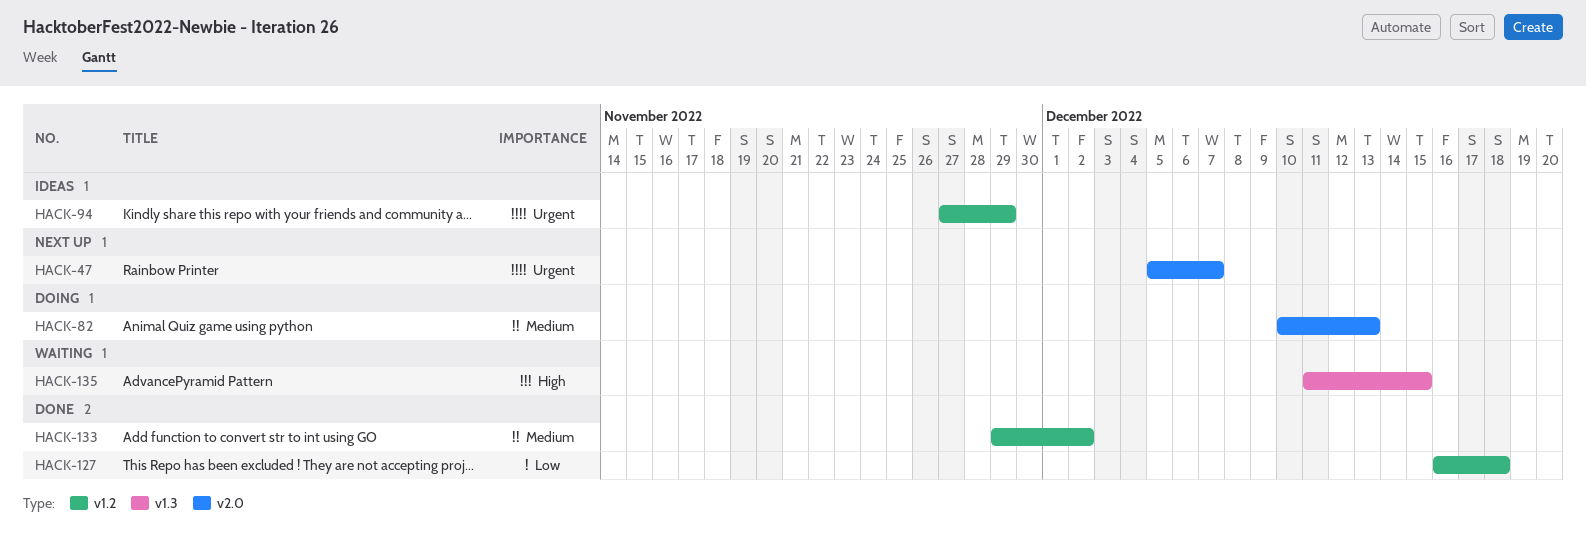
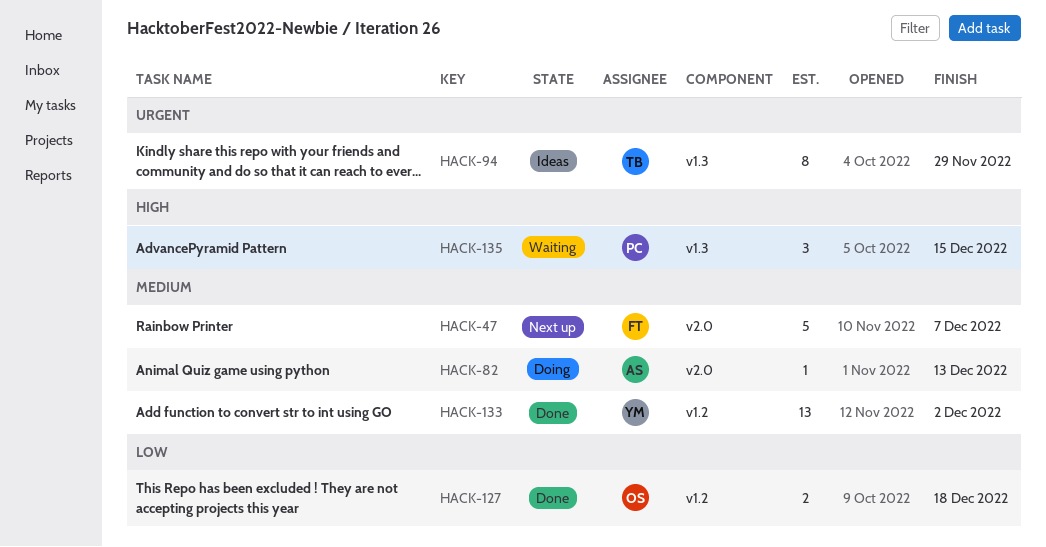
HACK-47, priority: Urgent -> Medium
HACK-94, label: v1.2 -> v1.3

